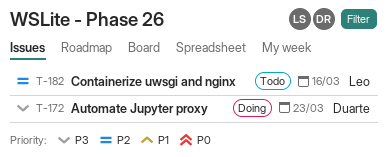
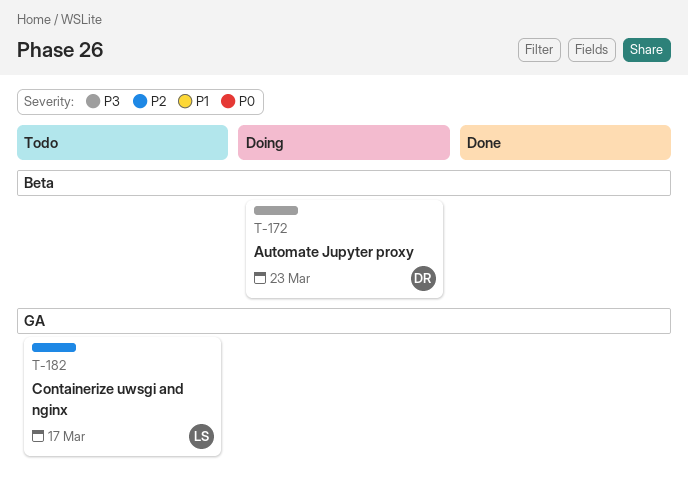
T-182, due: Mar 16 -> Mar 17

